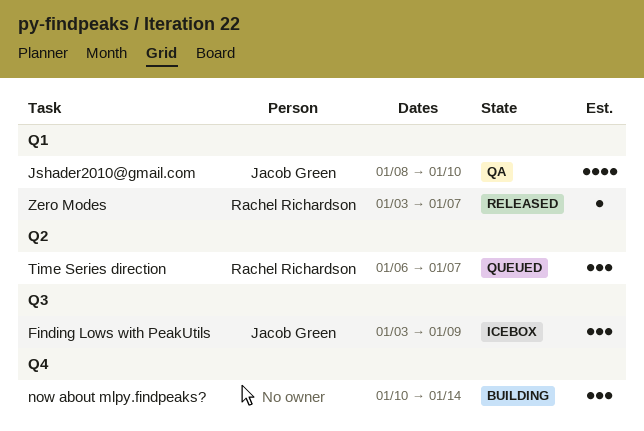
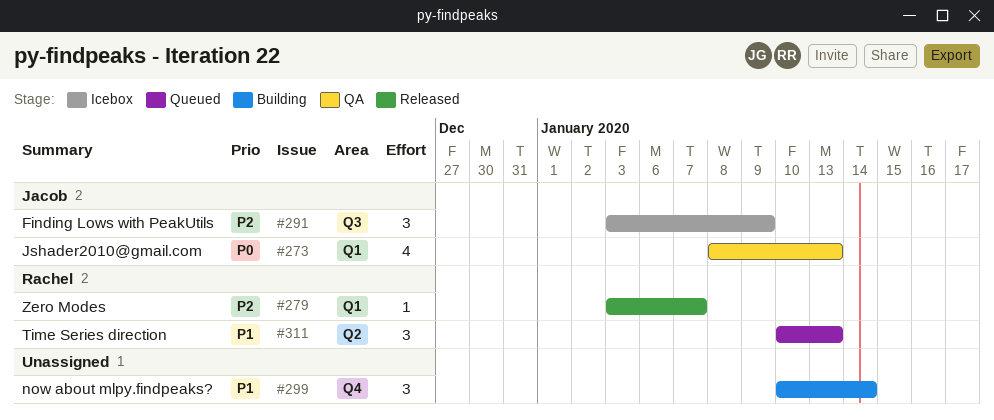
Jshader2010@gmail.com, due: Jan 10 -> Jan 13
Time Series direction, start: Jan 6 -> Jan 10
Time Series direction, due: Jan 7 -> Jan 13

